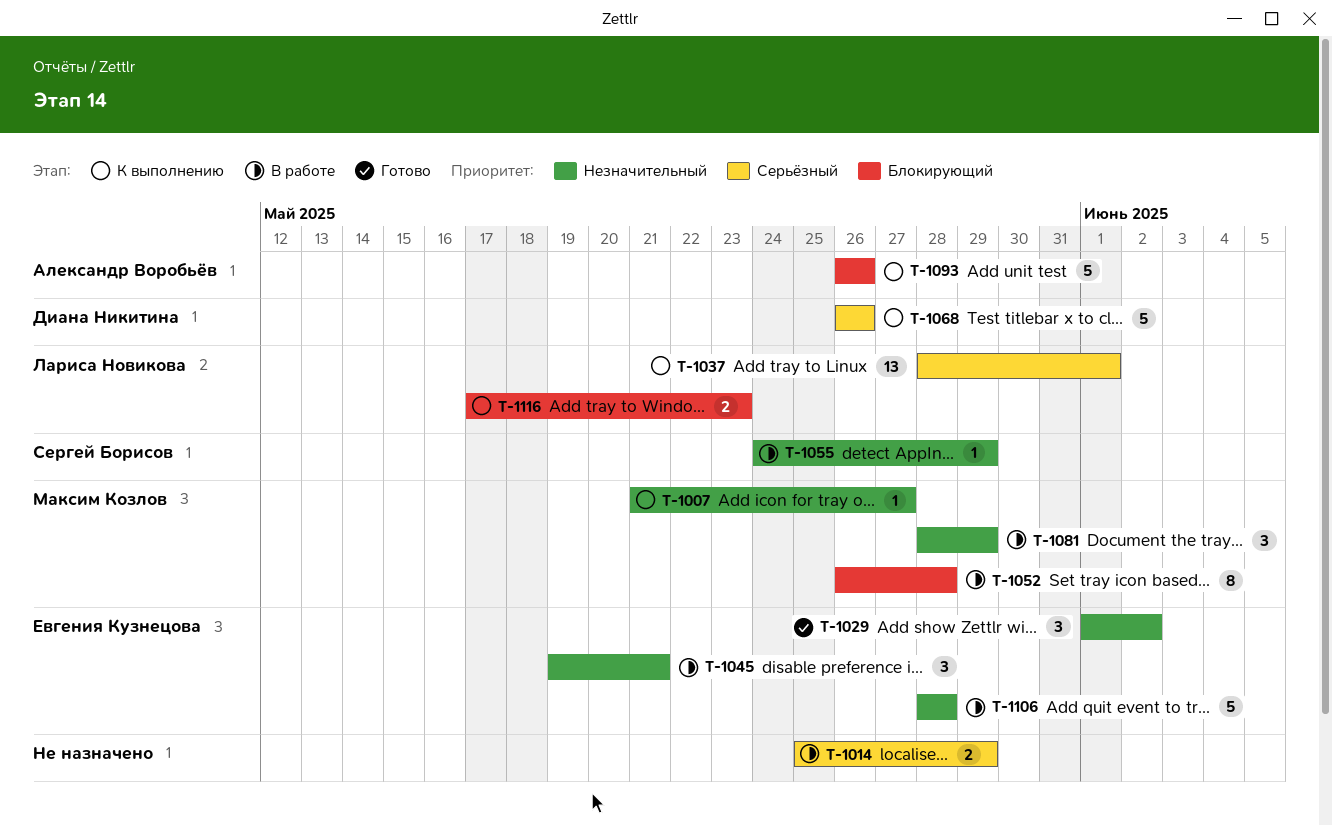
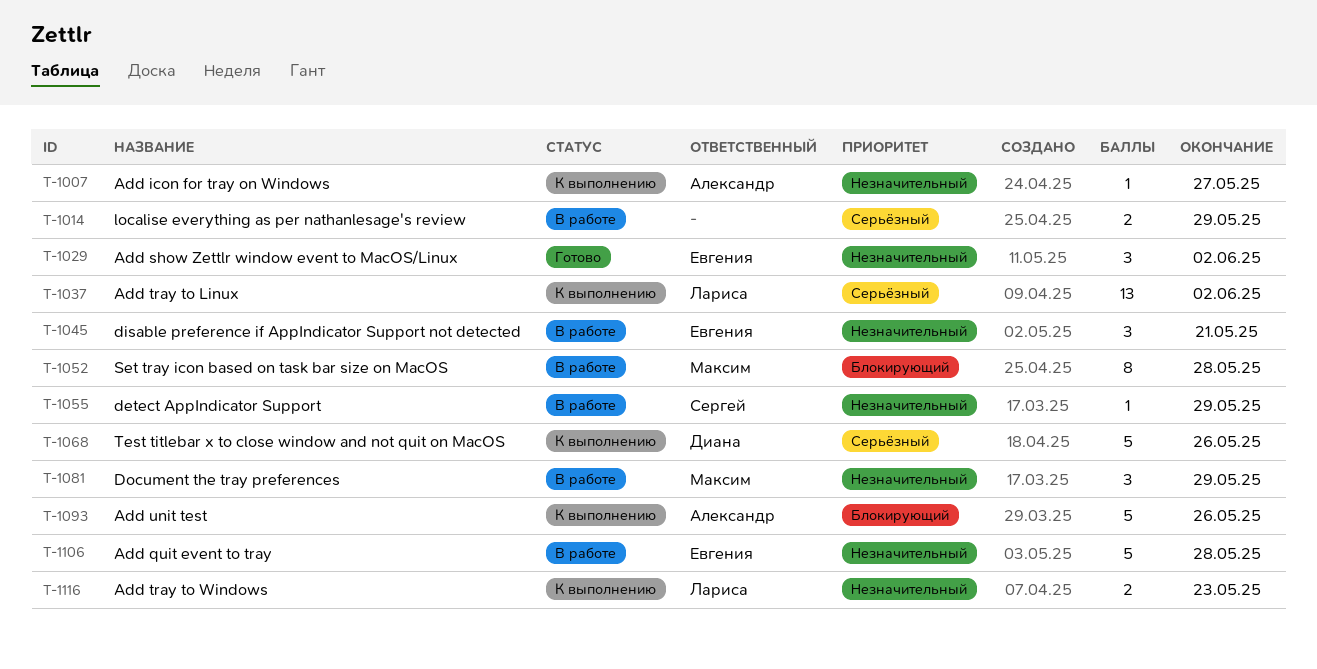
T-1007, owner: Максим Козлов -> Александр Воробьёв
T-1037, due: Jun 1 -> Jun 2
T-1116, priority: Блокирующий -> Незначительный

